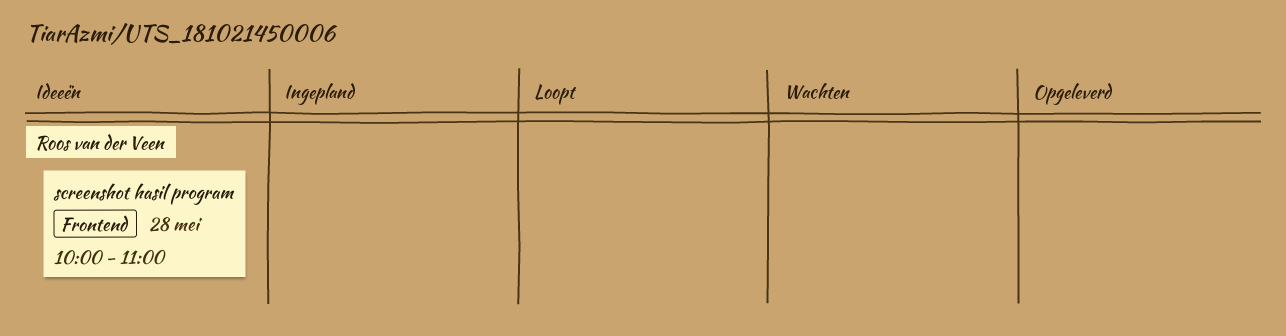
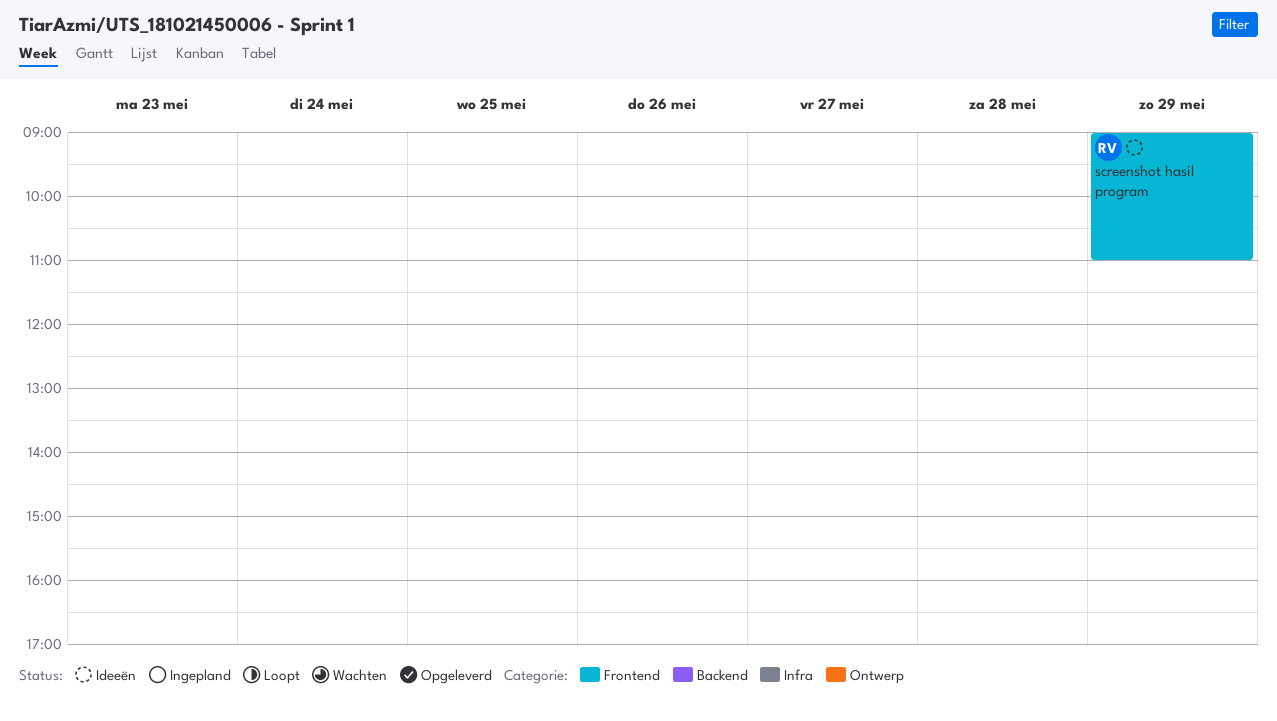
screenshot hasil program, day: May 28 -> May 29
screenshot hasil program, begins: 10:00 -> 09:00

